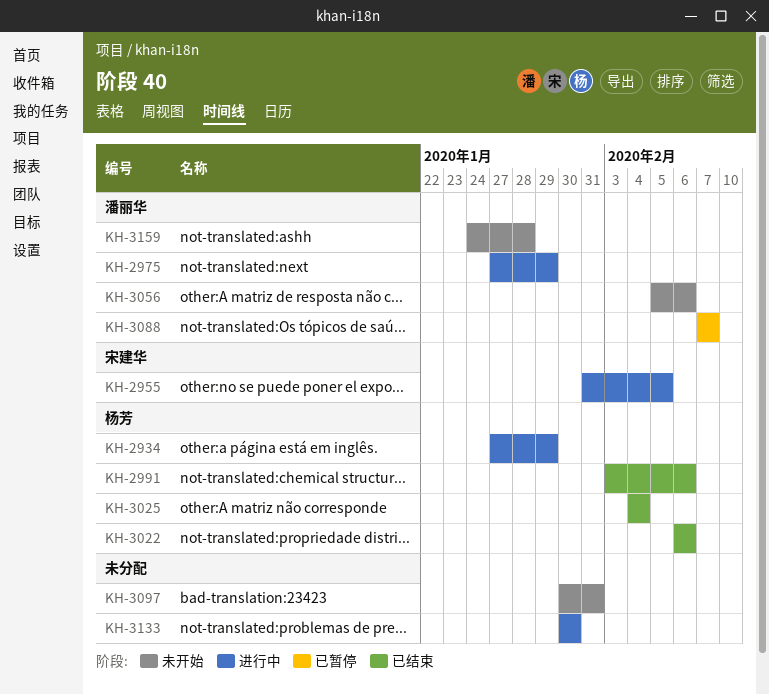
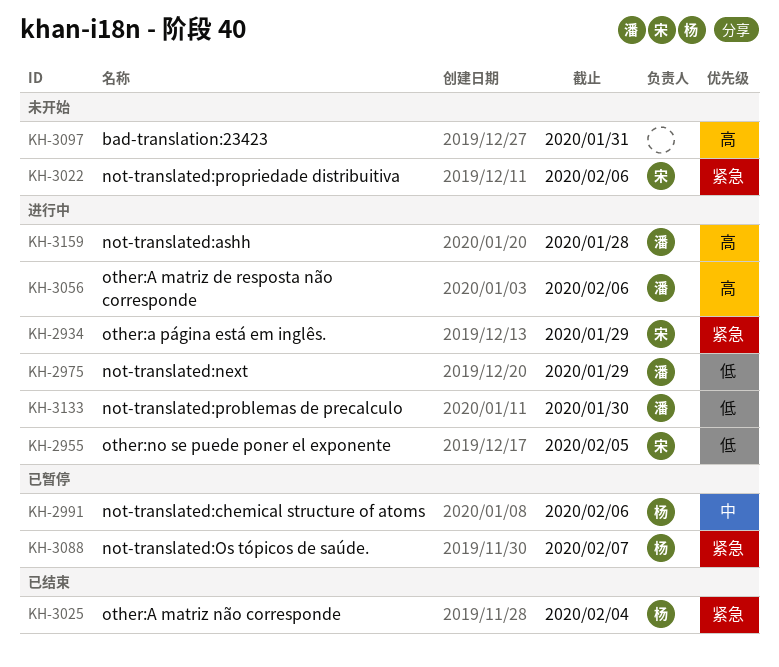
KH-2934, owner: 杨芳 -> 宋建华
KH-2991, status: 已结束 -> 已暂停
KH-3022, status: 已结束 -> 未开始
KH-3022, owner: 杨芳 -> 宋建华
KH-3056, status: 未开始 -> 进行中
KH-3088, owner: 潘丽华 -> 杨芳
KH-3133, owner: none -> 潘丽华
KH-3159, status: 未开始 -> 进行中

